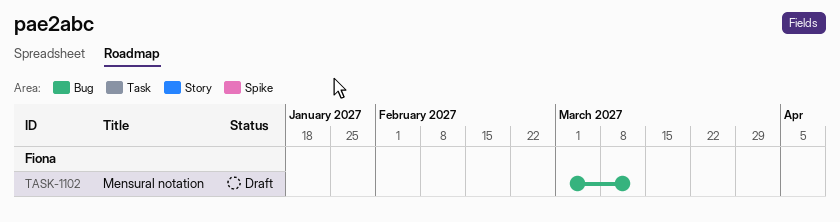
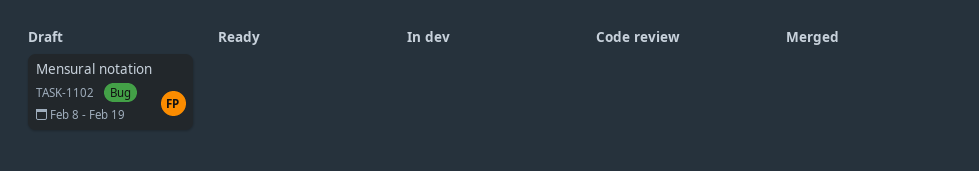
TASK-1102, start: Mar 1 -> Feb 8
TASK-1102, due: Mar 12 -> Feb 19

